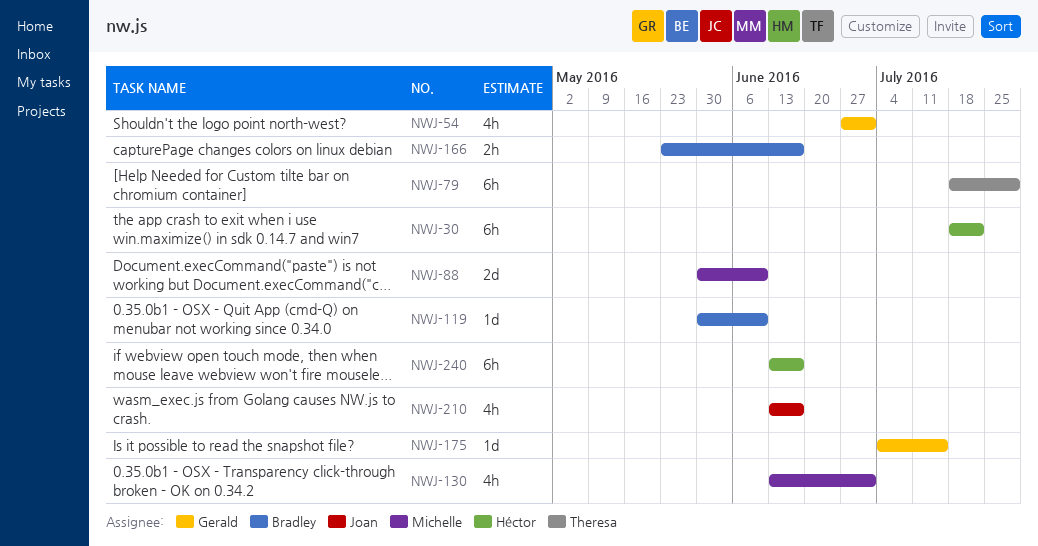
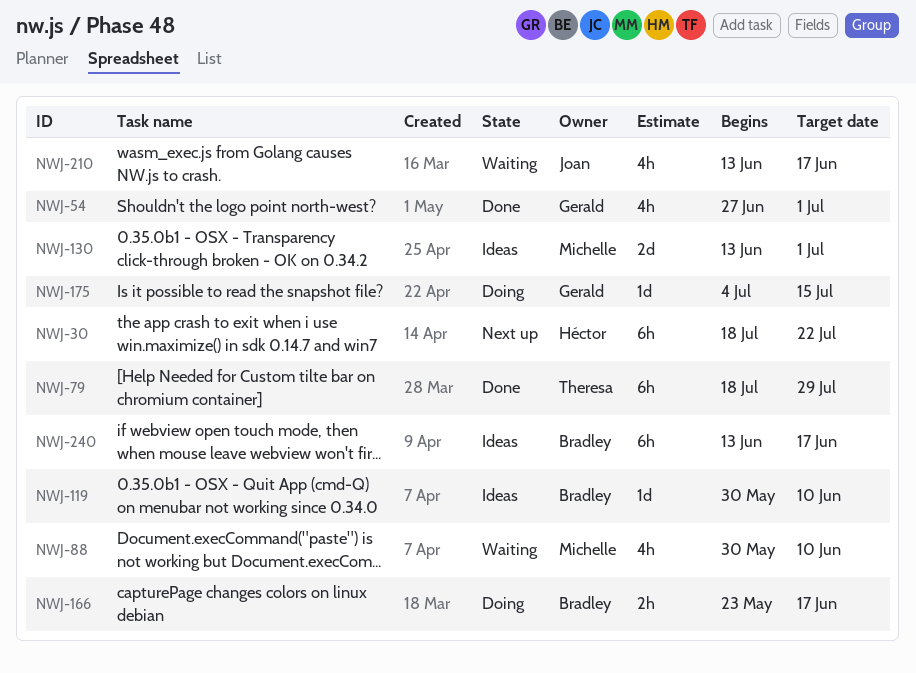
NWJ-88, estimate: 2d -> 4h
NWJ-130, estimate: 4h -> 2d
NWJ-240, owner: Héctor -> Bradley

